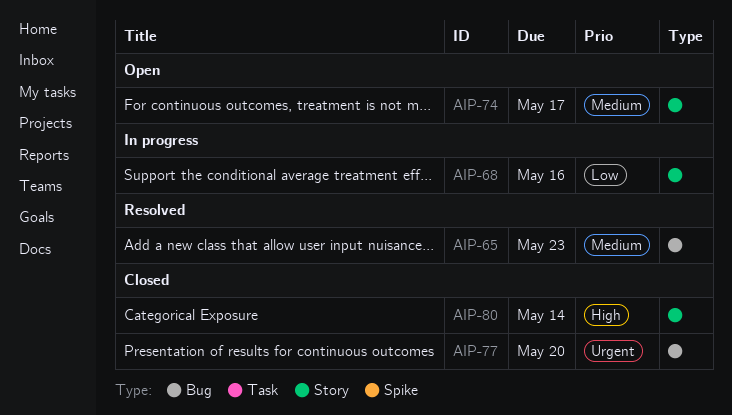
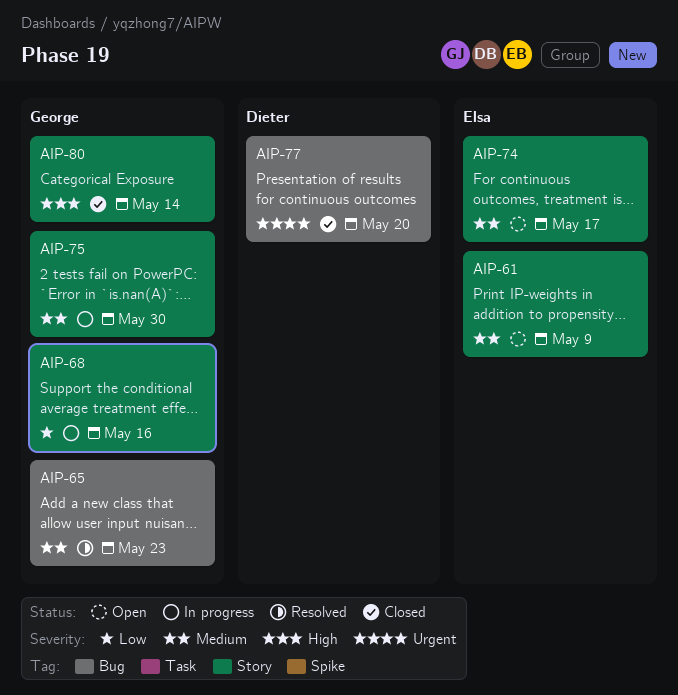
AIP-61: none -> present
AIP-75: none -> present

